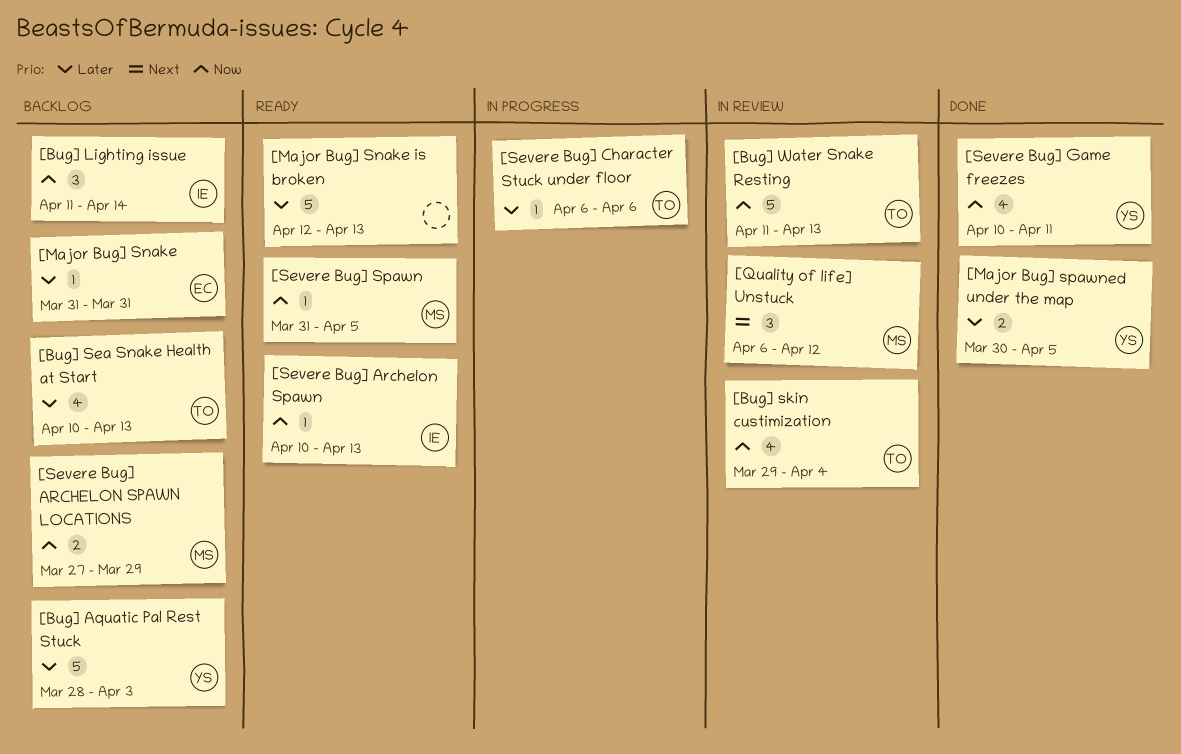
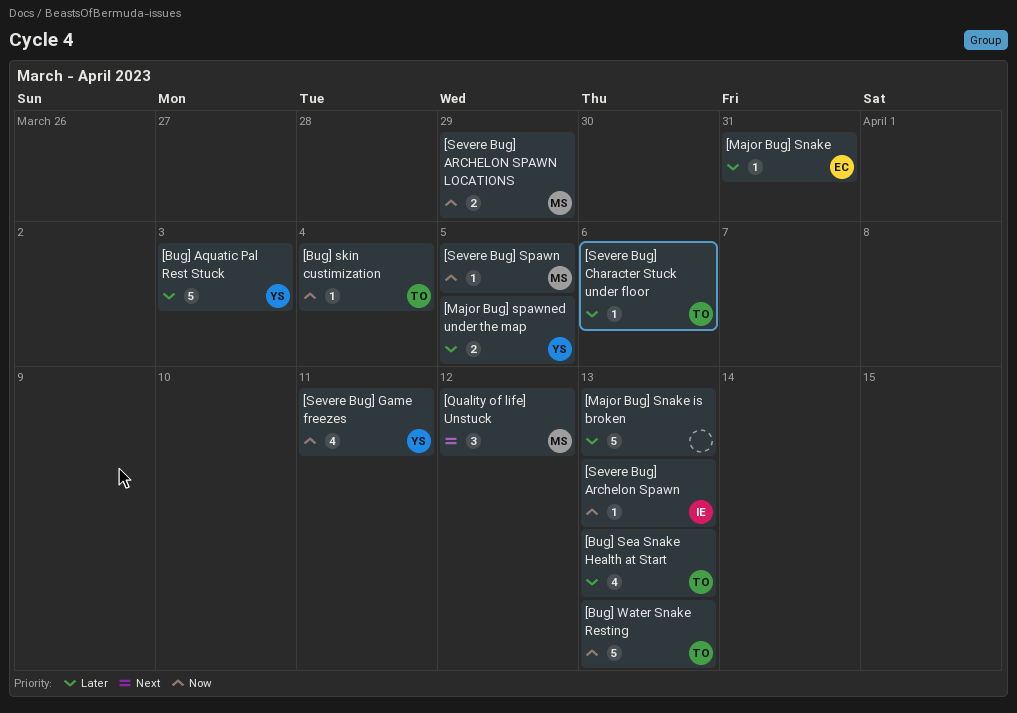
[Bug] Lighting issue: present -> none
[Bug] skin custimization, estimate: 4 -> 1

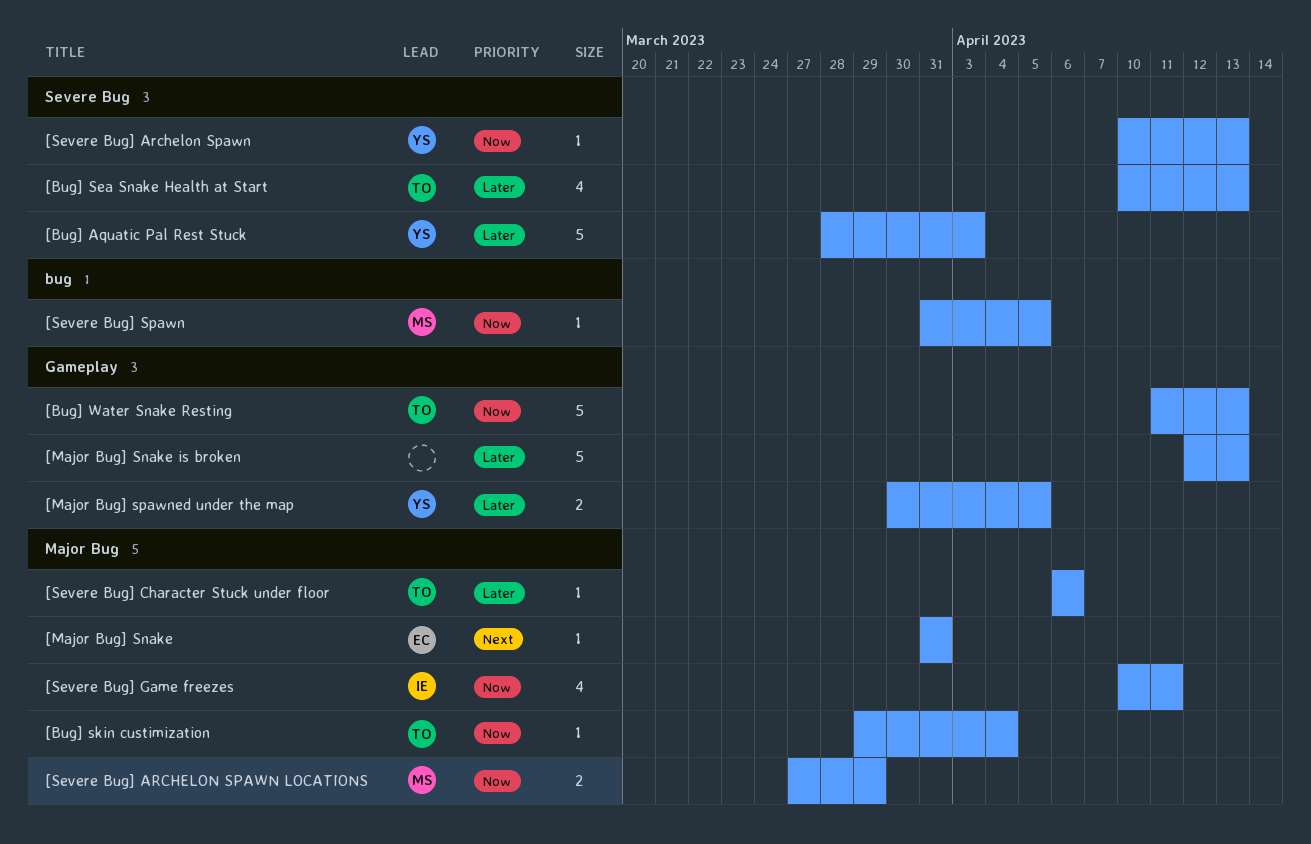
[Major Bug] Snake, priority: Later -> Next
[Quality of life] Unstuck: present -> none
[Severe Bug] Archelon Spawn, owner: IE -> YS
[Severe Bug] Game freezes, owner: YS -> IE

